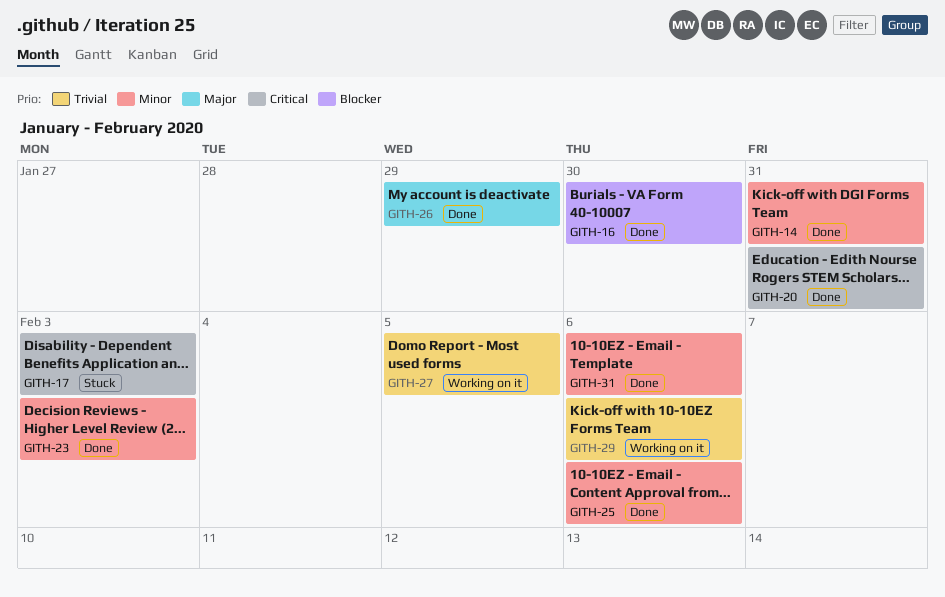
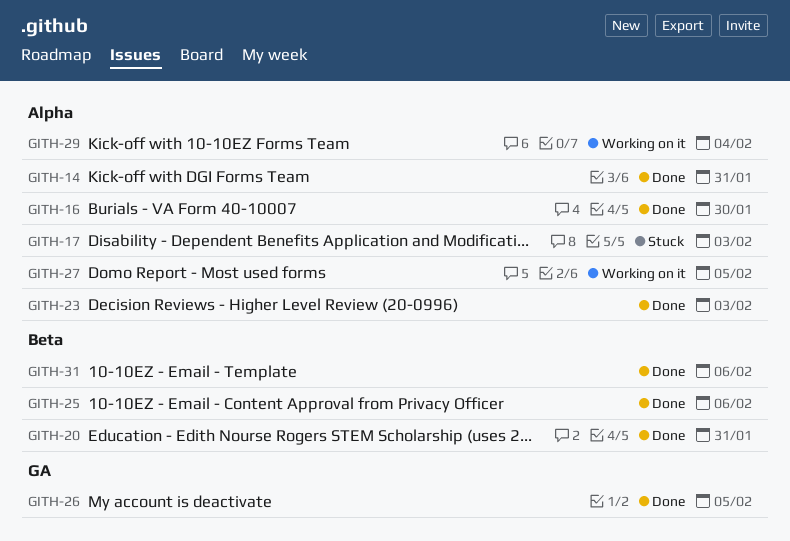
GITH-26, due: Jan 29 -> Feb 5
GITH-29, due: Feb 6 -> Feb 4

